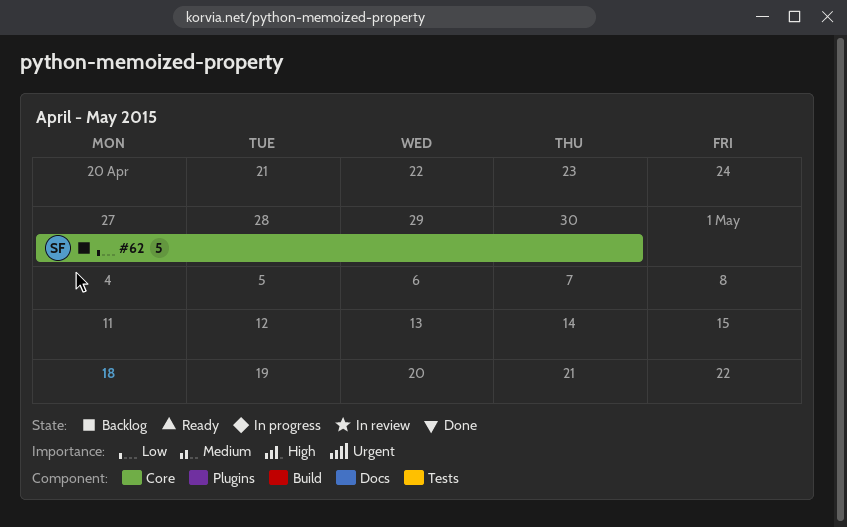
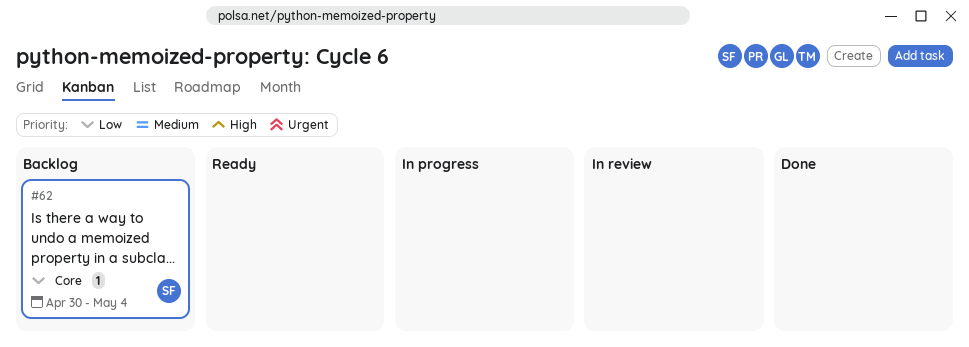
#62, estimate: 5 -> 1
#62, start: Apr 27 -> Apr 30
#62, due: Apr 30 -> May 4

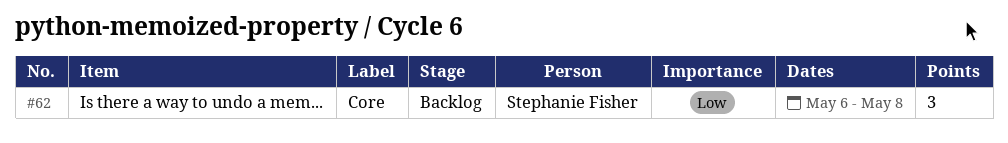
#62, estimate: 1 -> 3
#62, start: Apr 30 -> May 6
#62, due: May 4 -> May 8

